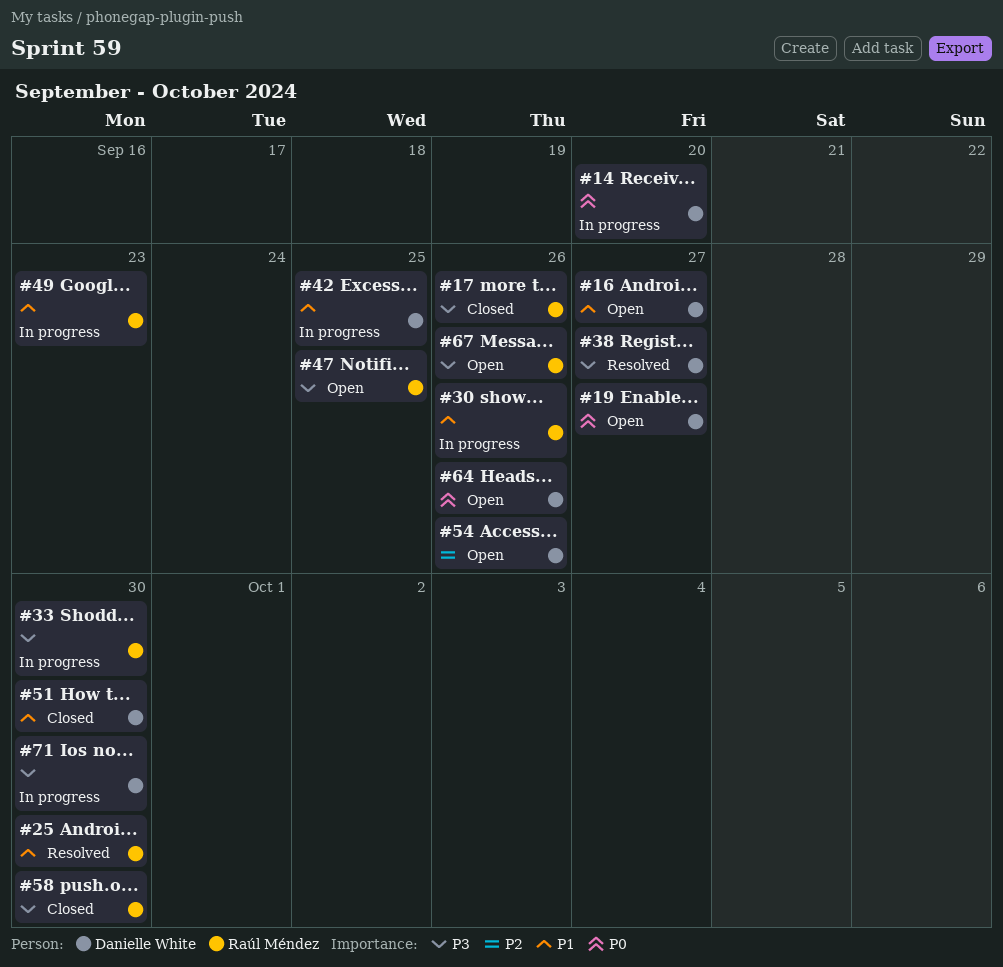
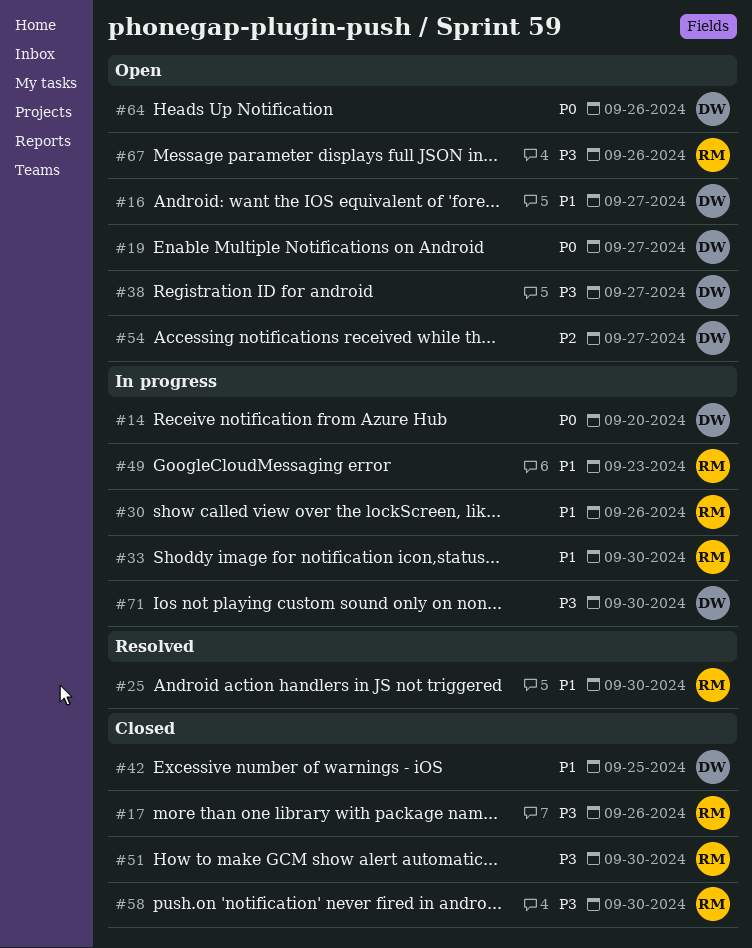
#33, priority: P3 -> P1
#38, status: Resolved -> Open
#42, status: In progress -> Closed
#47: present -> none
#51, owner: Danielle White -> Raúl Méndez
#51, priority: P1 -> P3
#54, due: Sep 26 -> Sep 27

